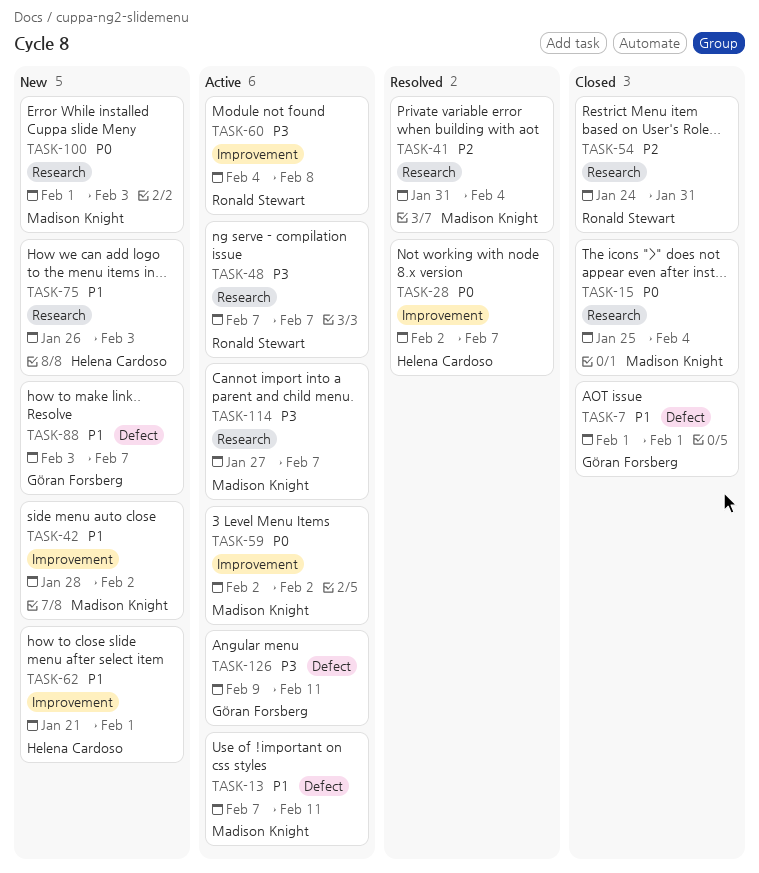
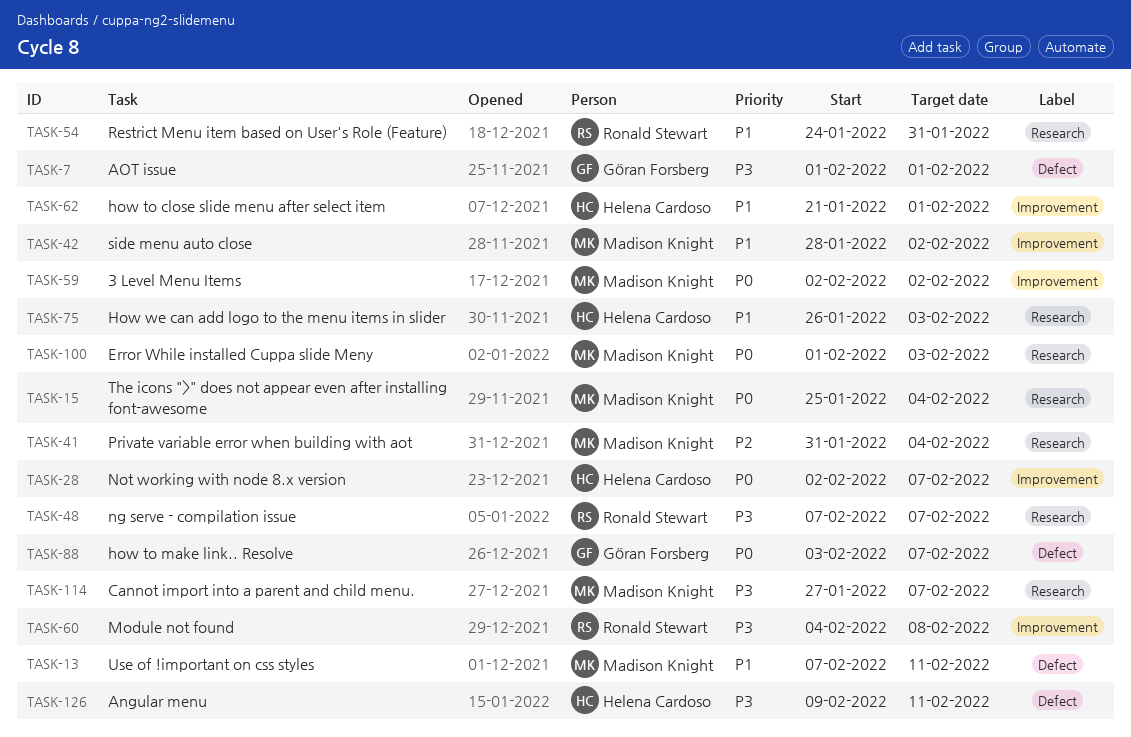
TASK-7, priority: P1 -> P3
TASK-54, priority: P2 -> P1
TASK-88, priority: P1 -> P0
TASK-126, owner: Göran Forsberg -> Helena Cardoso

